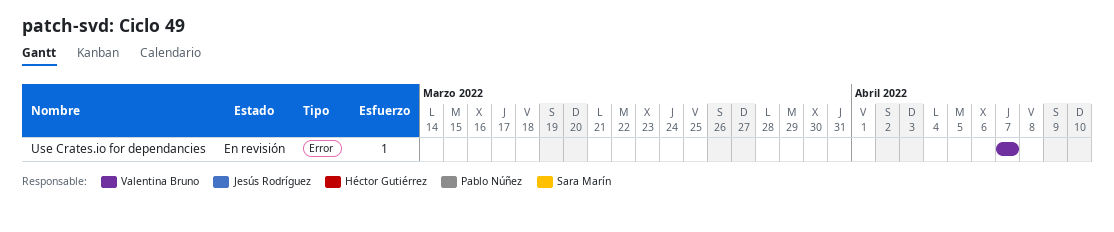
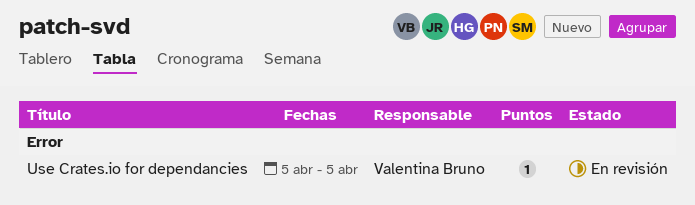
Use Crates.io for dependancies, start: Apr 7 -> Apr 5
Use Crates.io for dependancies, due: Apr 7 -> Apr 5

